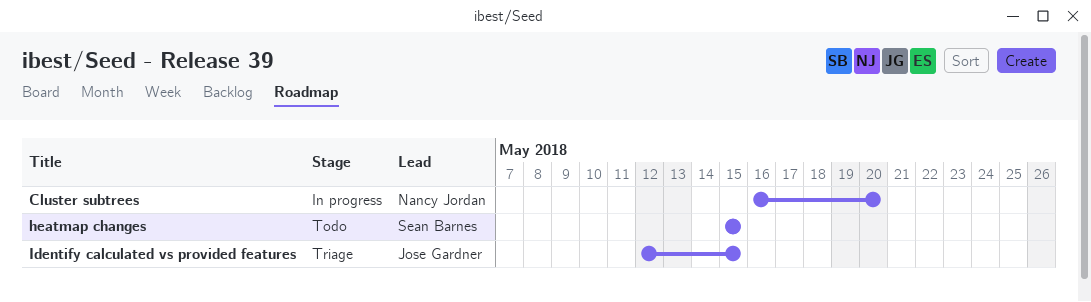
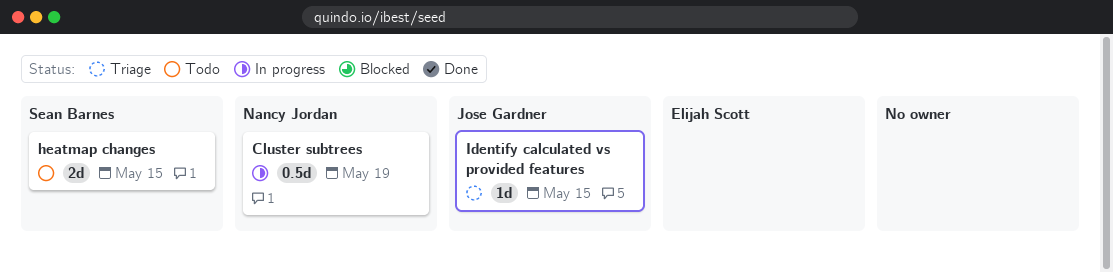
Cluster subtrees, due: May 20 -> May 19

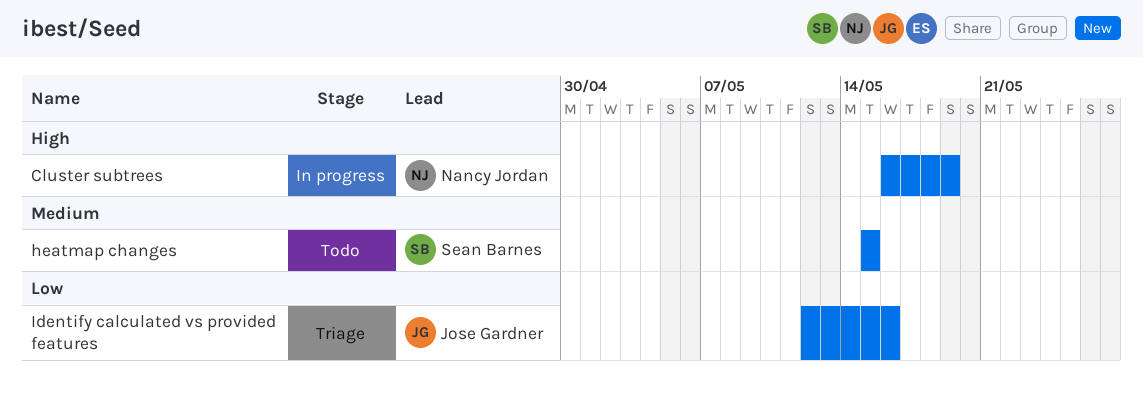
Identify calculated vs provided features, due: May 15 -> May 16

